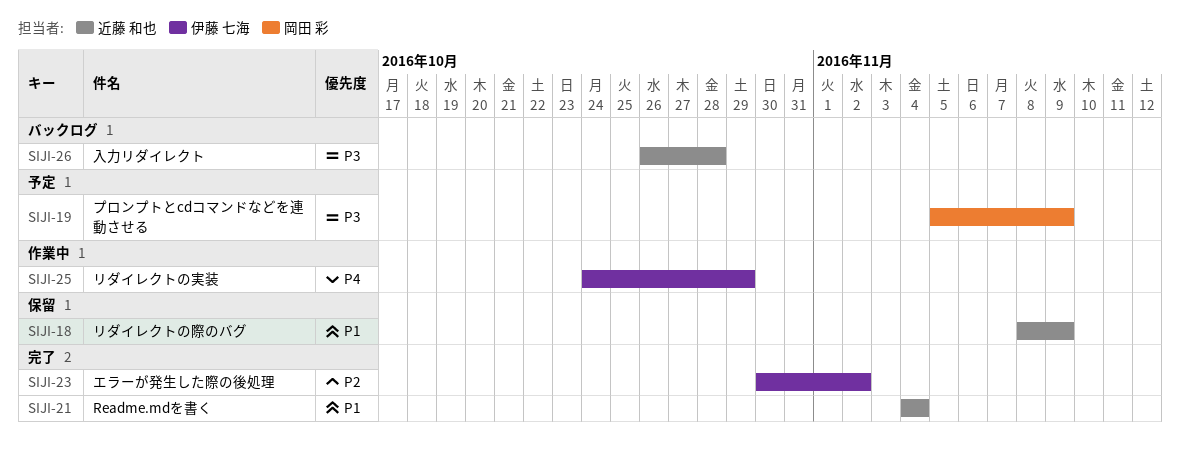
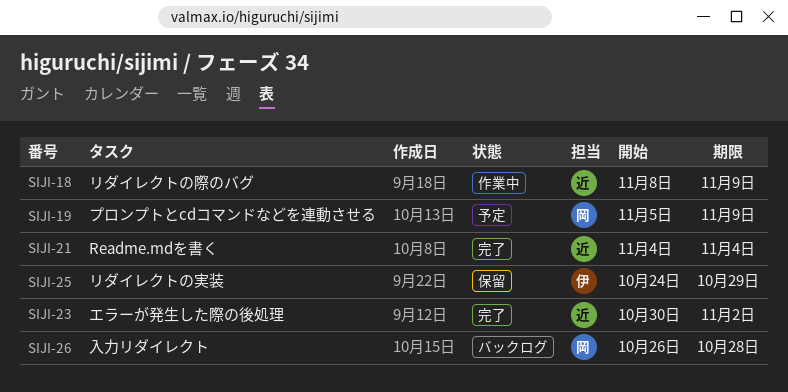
SIJI-18, status: 保留 -> 作業中
SIJI-23, owner: 伊藤 七海 -> 近藤 和也
SIJI-25, status: 作業中 -> 保留
SIJI-26, owner: 近藤 和也 -> 岡田 彩

